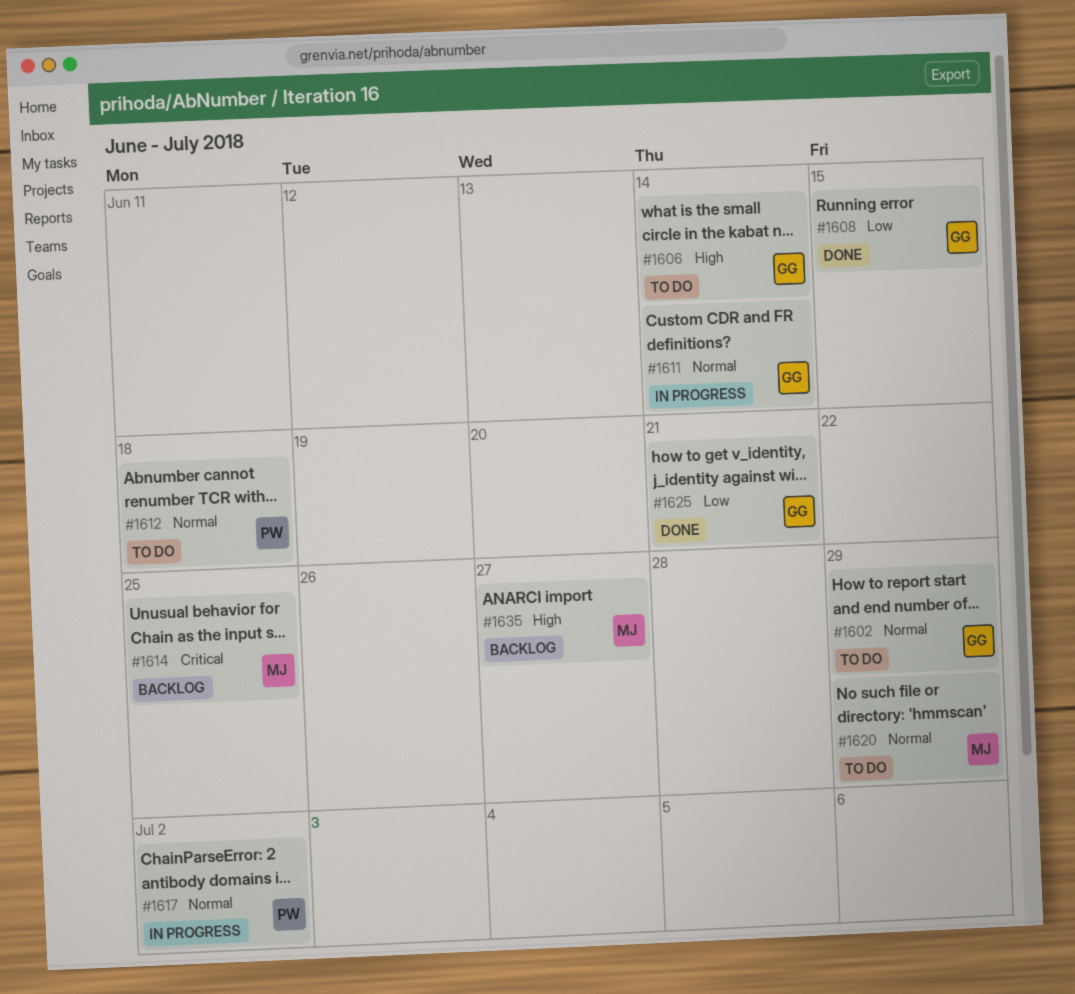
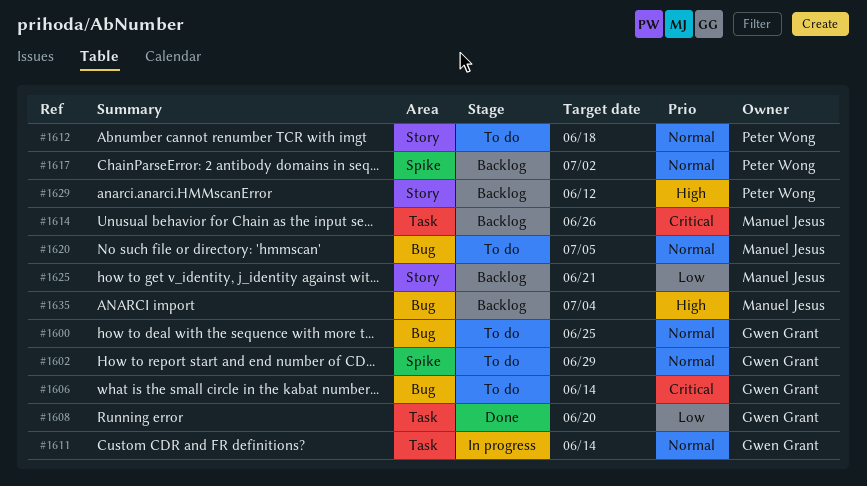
#1600: none -> present
#1606, priority: High -> Critical
#1608, due: Jun 15 -> Jun 20
#1614, due: Jun 25 -> Jun 26
#1617, status: In progress -> Backlog
#1620, due: Jun 29 -> Jul 5
#1625, status: Done -> Backlog
#1625, owner: Gwen Grant -> Manuel Jesus
#1629: none -> present
#1635, due: Jun 27 -> Jul 4

